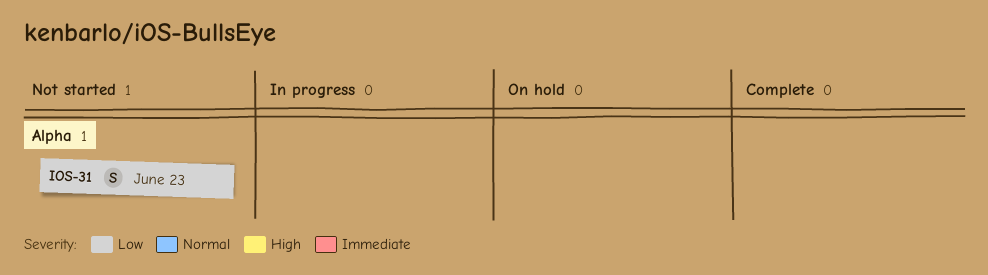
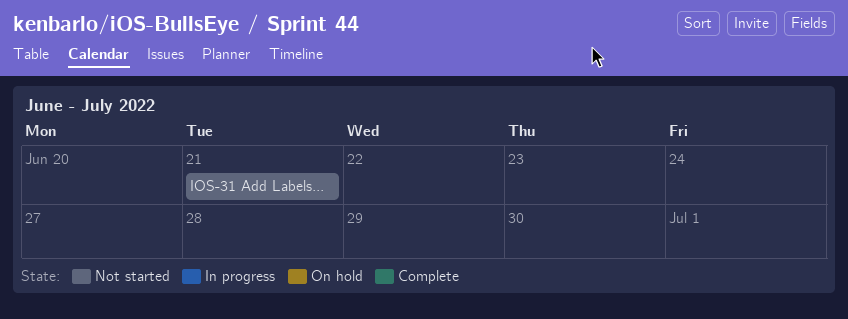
IOS-31, due: Jun 23 -> Jun 21

